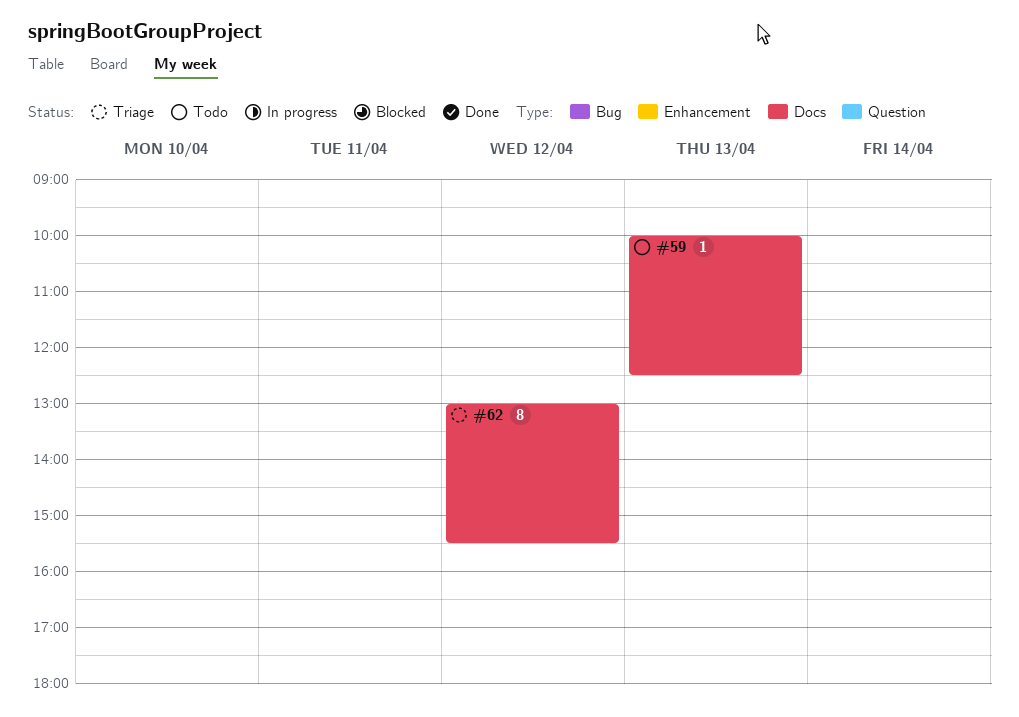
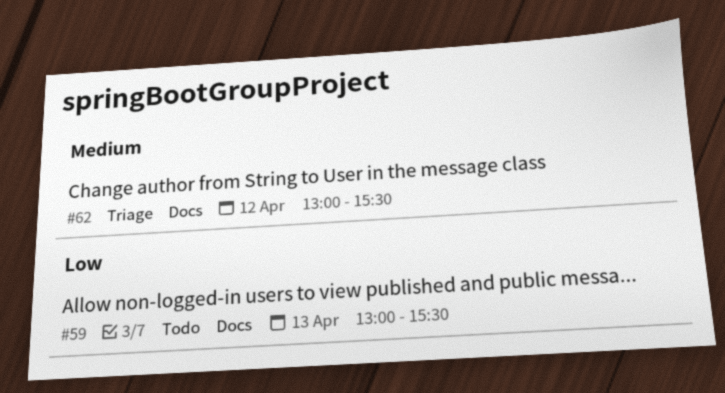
#59, begins: 10:00 -> 13:00
#59, ends: 12:30 -> 15:30

